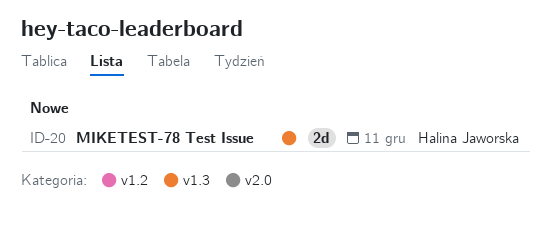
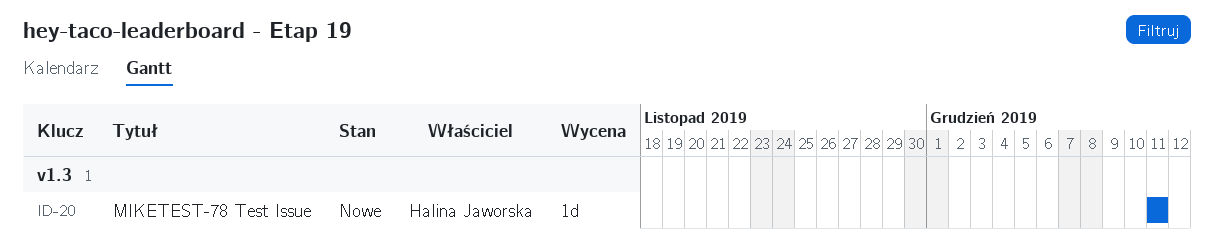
ID-20, estimate: 2d -> 1d

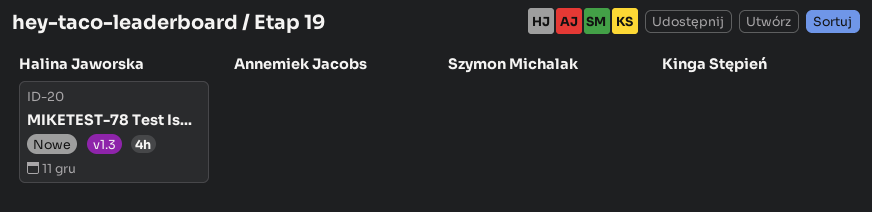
ID-20, estimate: 1d -> 4h

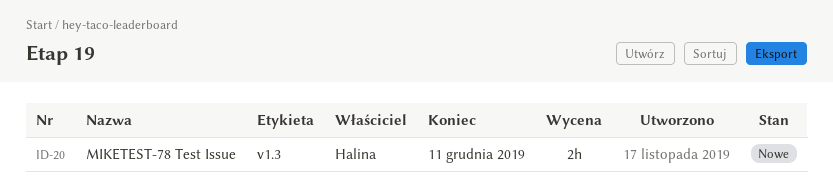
ID-20, estimate: 4h -> 2h

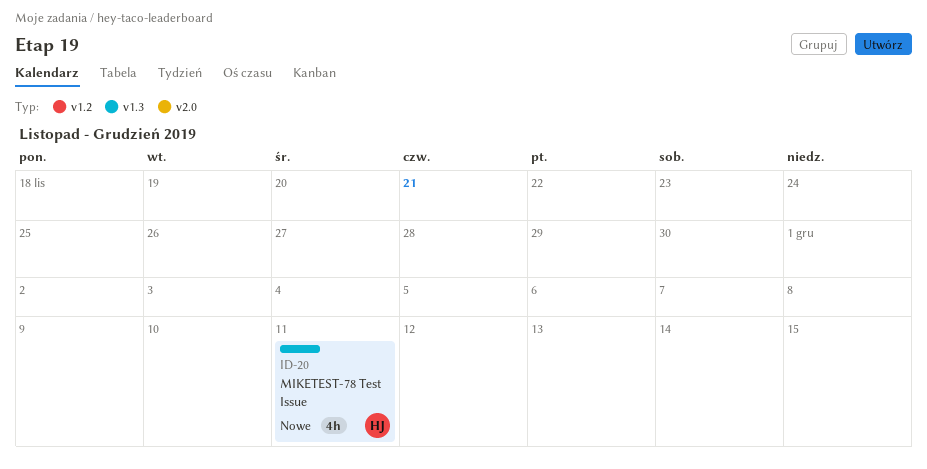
ID-20, estimate: 2h -> 4h

